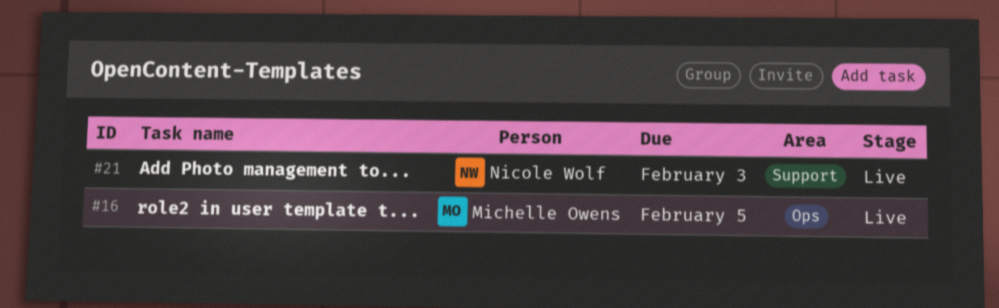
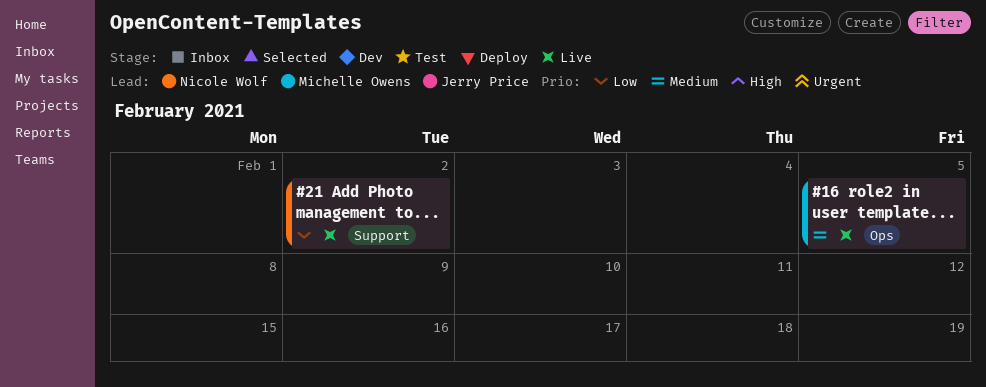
#21, due: Feb 3 -> Feb 2

